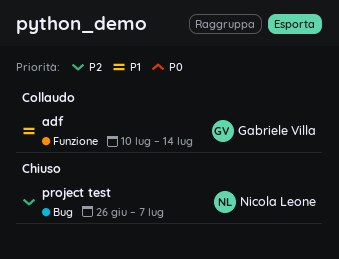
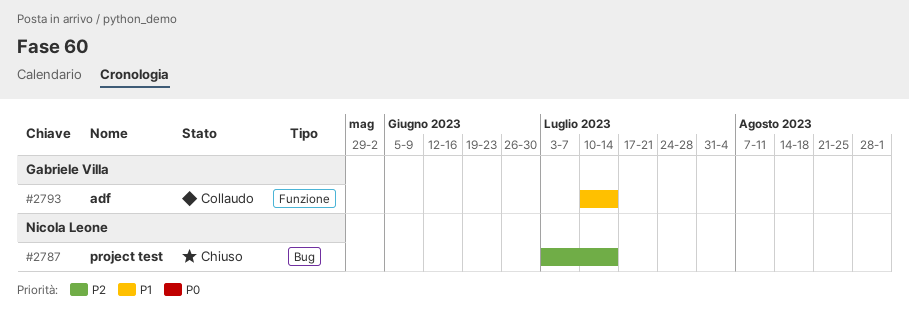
project test, start: Jun 26 -> Jul 3
project test, due: Jul 7 -> Jul 14

